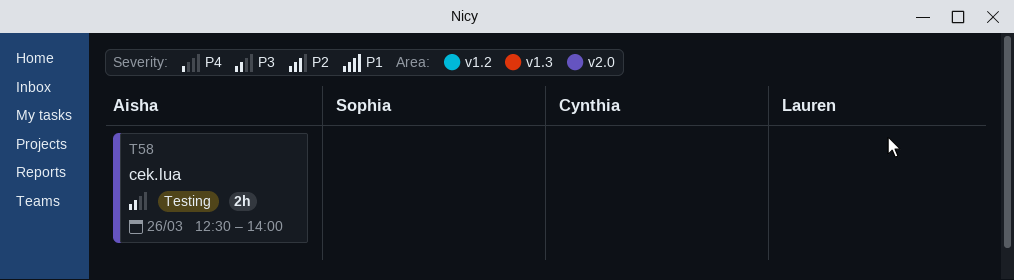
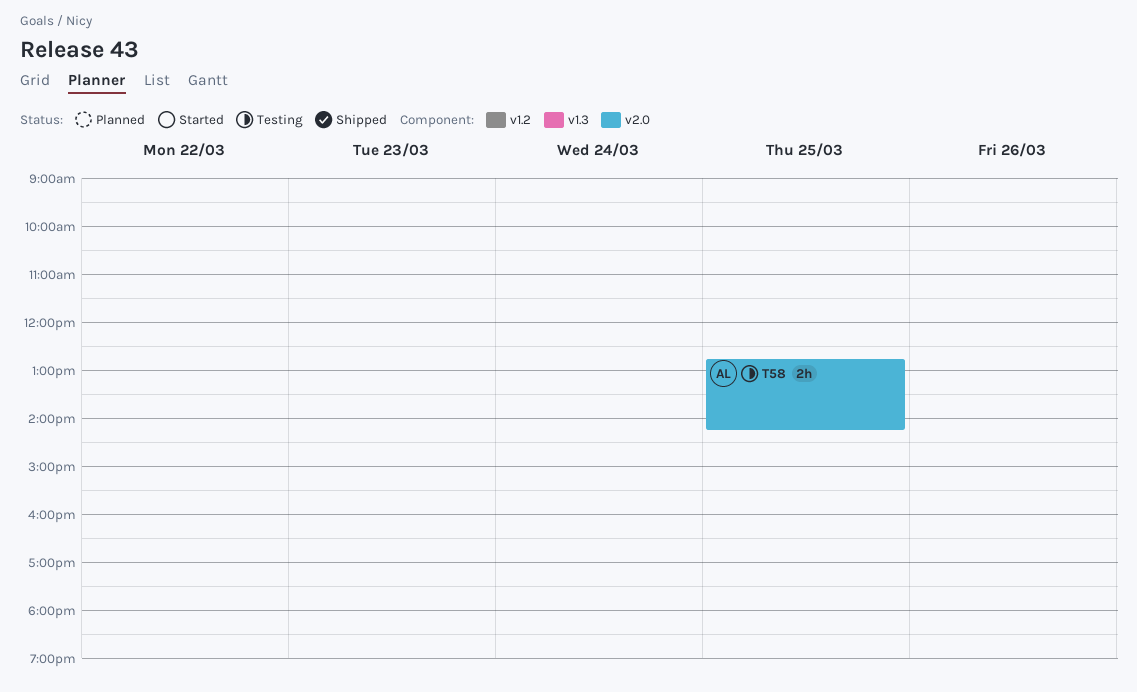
T58, day: Mar 26 -> Mar 25
T58, begins: 12:30 -> 12:45
T58, ends: 14:00 -> 14:15

